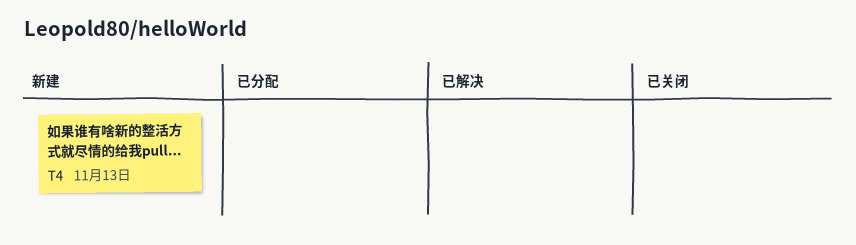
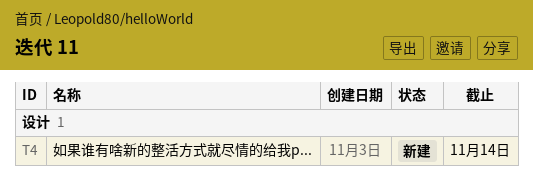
T4, due: Nov 13 -> Nov 14

